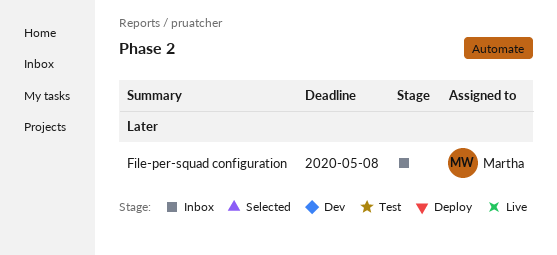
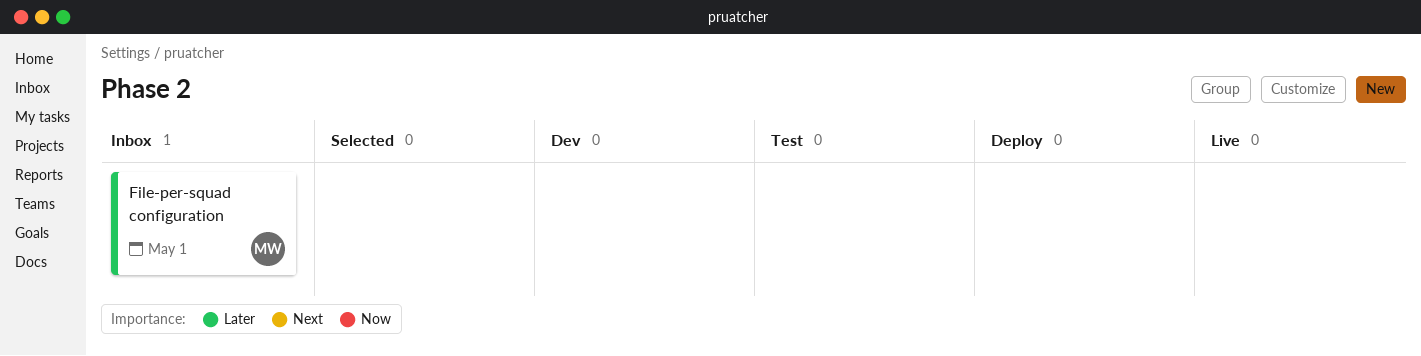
File-per-squad configuration, due: May 8 -> May 1

